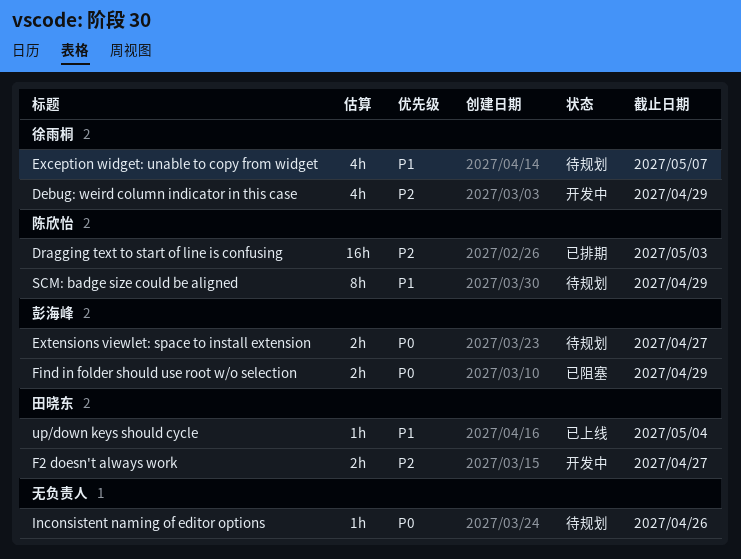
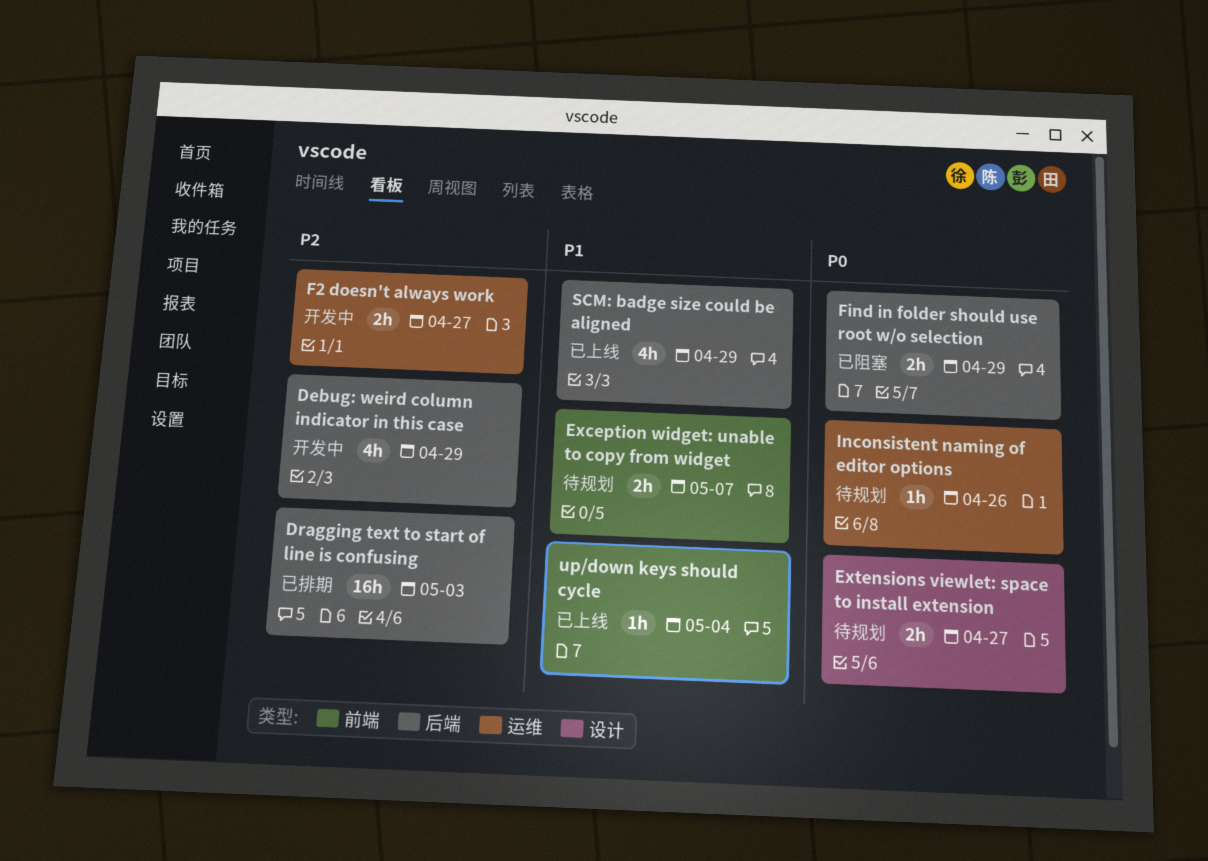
Exception widget: unable to copy from widget, estimate: 4h -> 2h
SCM: badge size could be aligned, status: 待规划 -> 已上线
SCM: badge size could be aligned, estimate: 8h -> 4h

